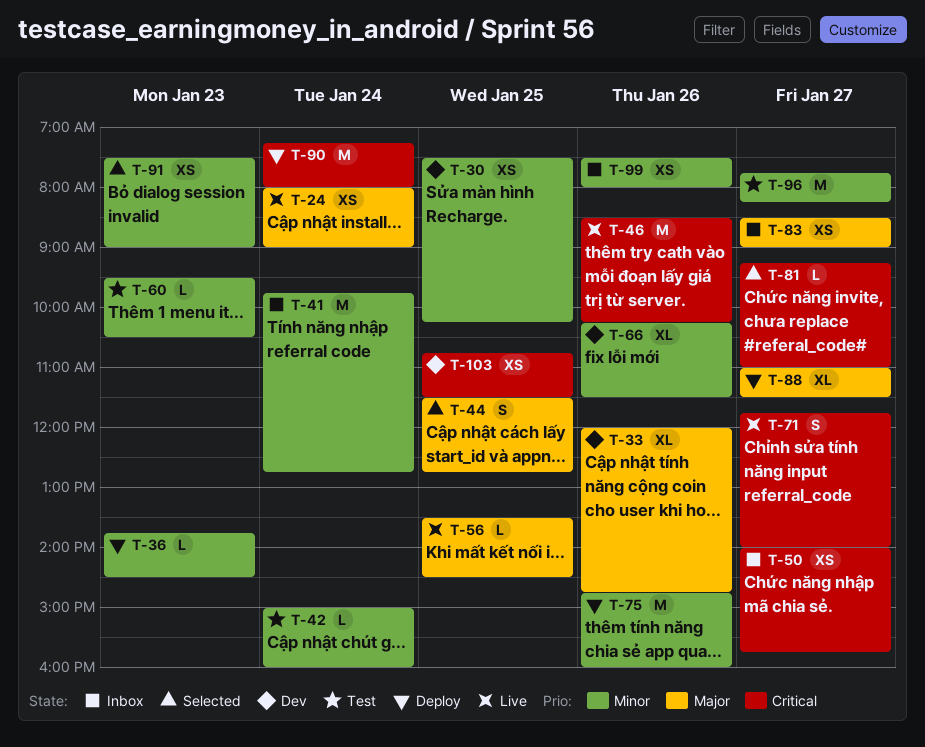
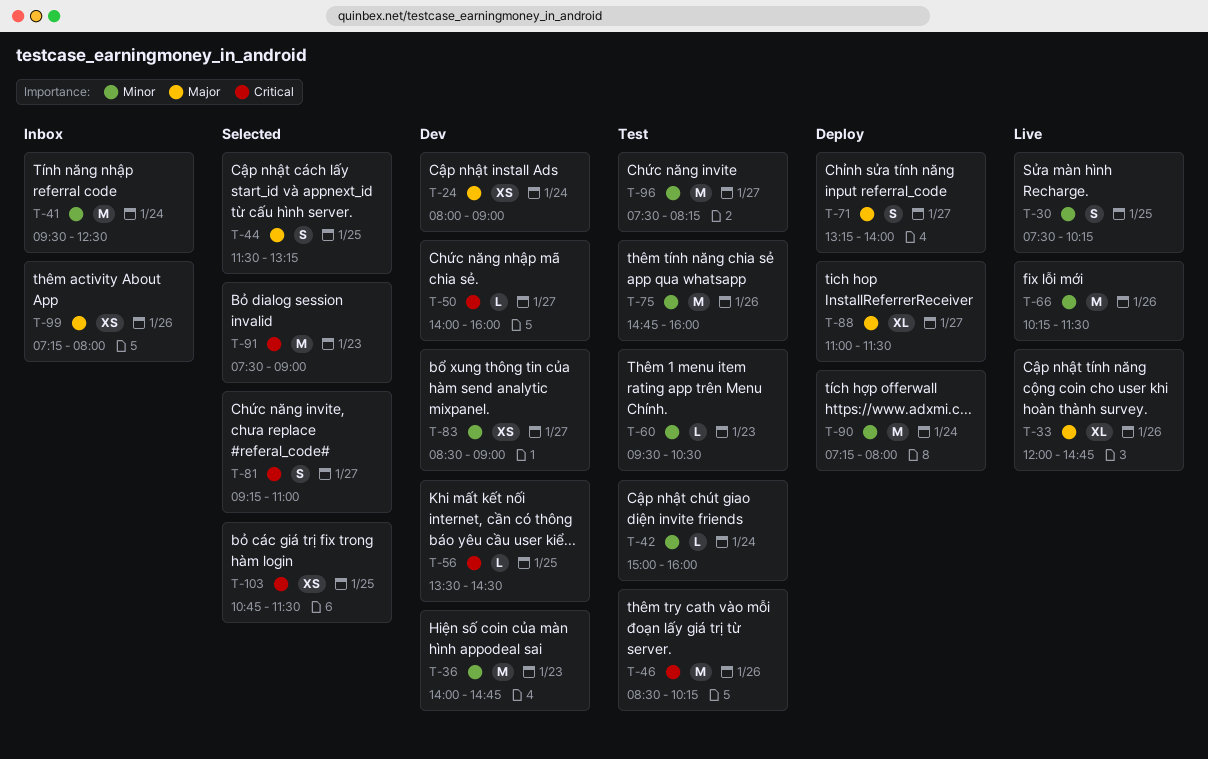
T-24, status: Live -> Dev
T-30, status: Dev -> Live
T-30, estimate: XS -> S
T-33, status: Dev -> Live
T-36, status: Deploy -> Dev
T-36, estimate: L -> M
T-36, begins: 13:45 -> 14:00
T-36, ends: 14:30 -> 14:45
T-41, begins: 09:45 -> 09:30
T-41, ends: 12:45 -> 12:30
T-44, ends: 12:45 -> 13:15
T-46, status: Live -> Test
T-50, status: Inbox -> Dev
T-50, estimate: XS -> L
T-50, ends: 15:45 -> 16:00
T-56, status: Live -> Dev
T-56, priority: Major -> Critical
T-66, status: Dev -> Live
T-66, estimate: XL -> M
T-71, status: Live -> Deploy
T-71, priority: Critical -> Major
T-71, begins: 11:45 -> 13:15
T-75, status: Deploy -> Test
T-81, estimate: L -> S
T-83, status: Inbox -> Dev
T-83, priority: Major -> Minor
T-90, priority: Critical -> Minor
T-91, priority: Minor -> Critical
T-91, estimate: XS -> M
T-96, begins: 07:45 -> 07:30
T-99, priority: Minor -> Major
T-99, begins: 07:30 -> 07:15
T-103, status: Dev -> Selected

